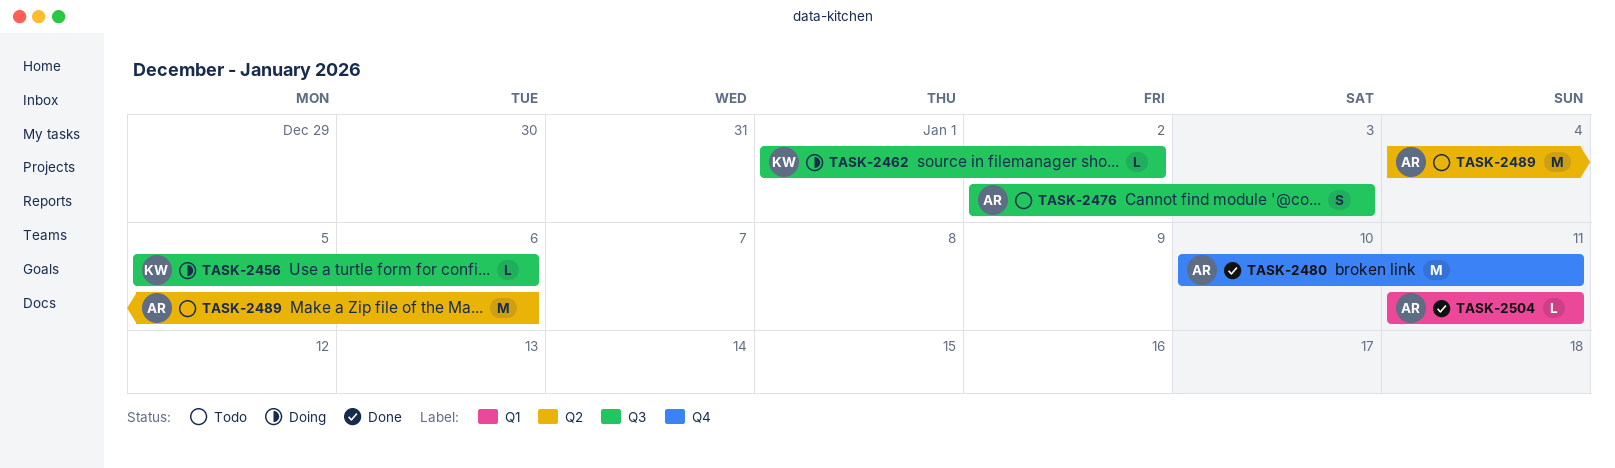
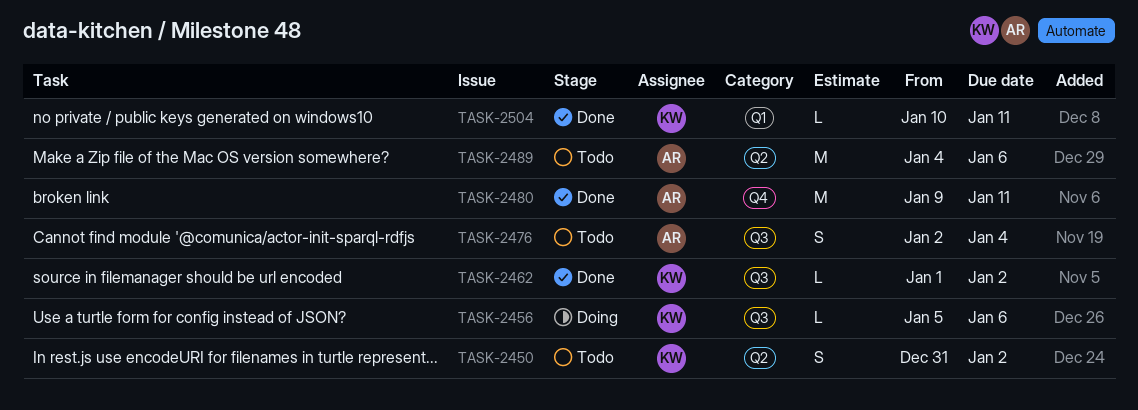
TASK-2450: none -> present
TASK-2462, status: Doing -> Done
TASK-2476, due: Jan 3 -> Jan 4
TASK-2480, start: Jan 10 -> Jan 9
TASK-2504, owner: AR -> KW
TASK-2504, start: Jan 11 -> Jan 10

